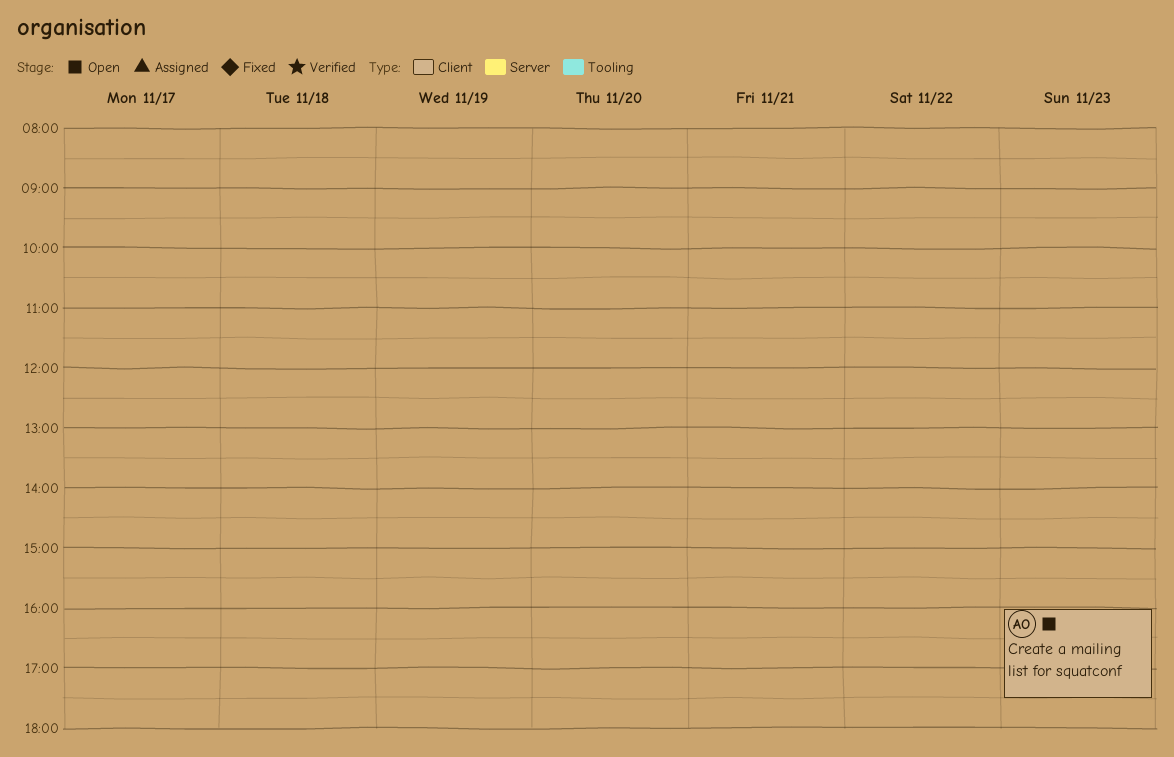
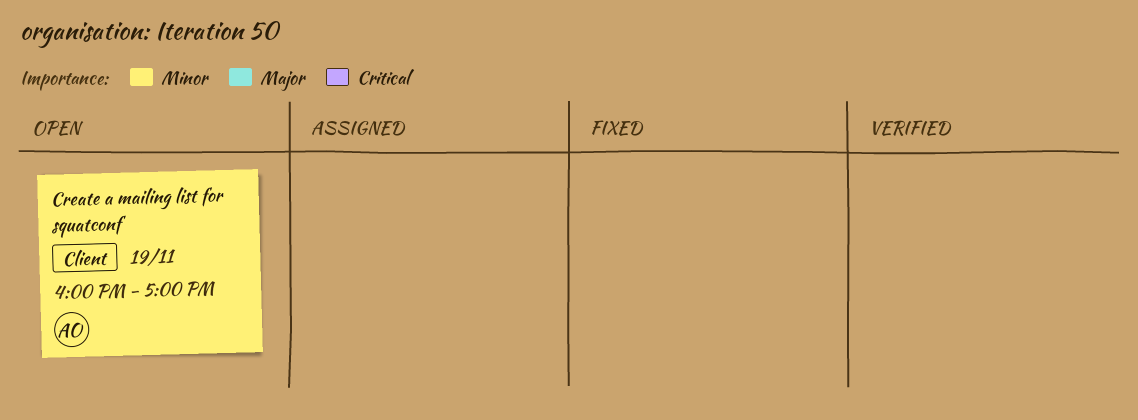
Create a mailing list for squatconf, day: Nov 23 -> Nov 19
Create a mailing list for squatconf, ends: 17:30 -> 17:00

